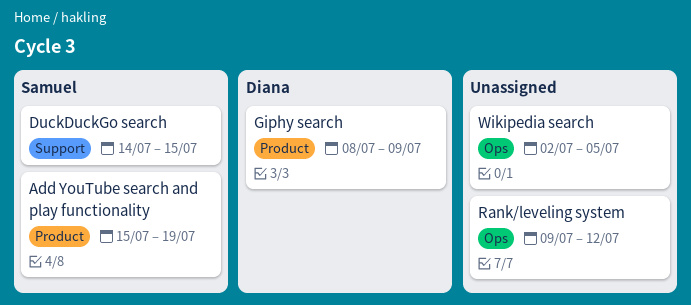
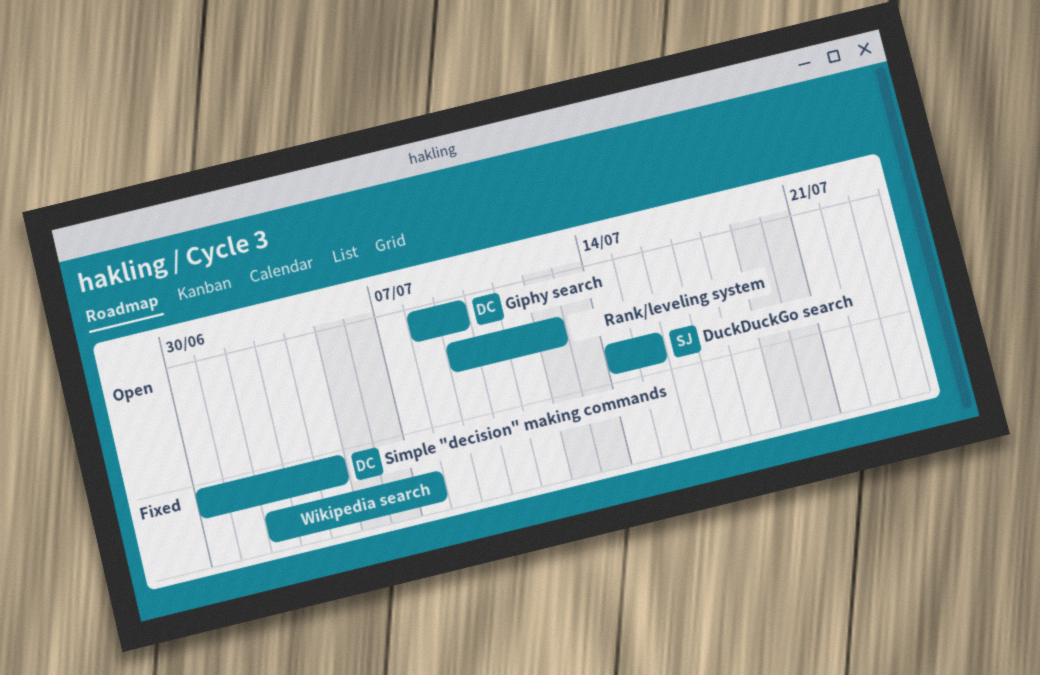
Add YouTube search and play functionality: present -> none
Simple "decision" making commands: none -> present
Wikipedia search, due: Jul 5 -> Jul 7

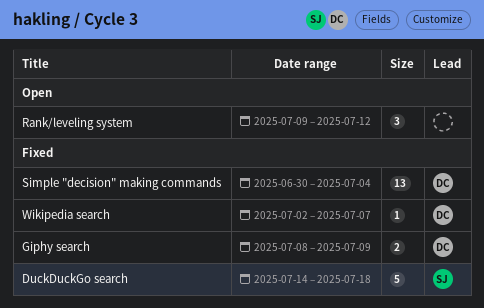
DuckDuckGo search, status: Open -> Fixed
DuckDuckGo search, due: Jul 15 -> Jul 18
Giphy search, status: Open -> Fixed
Wikipedia search, owner: none -> DC

